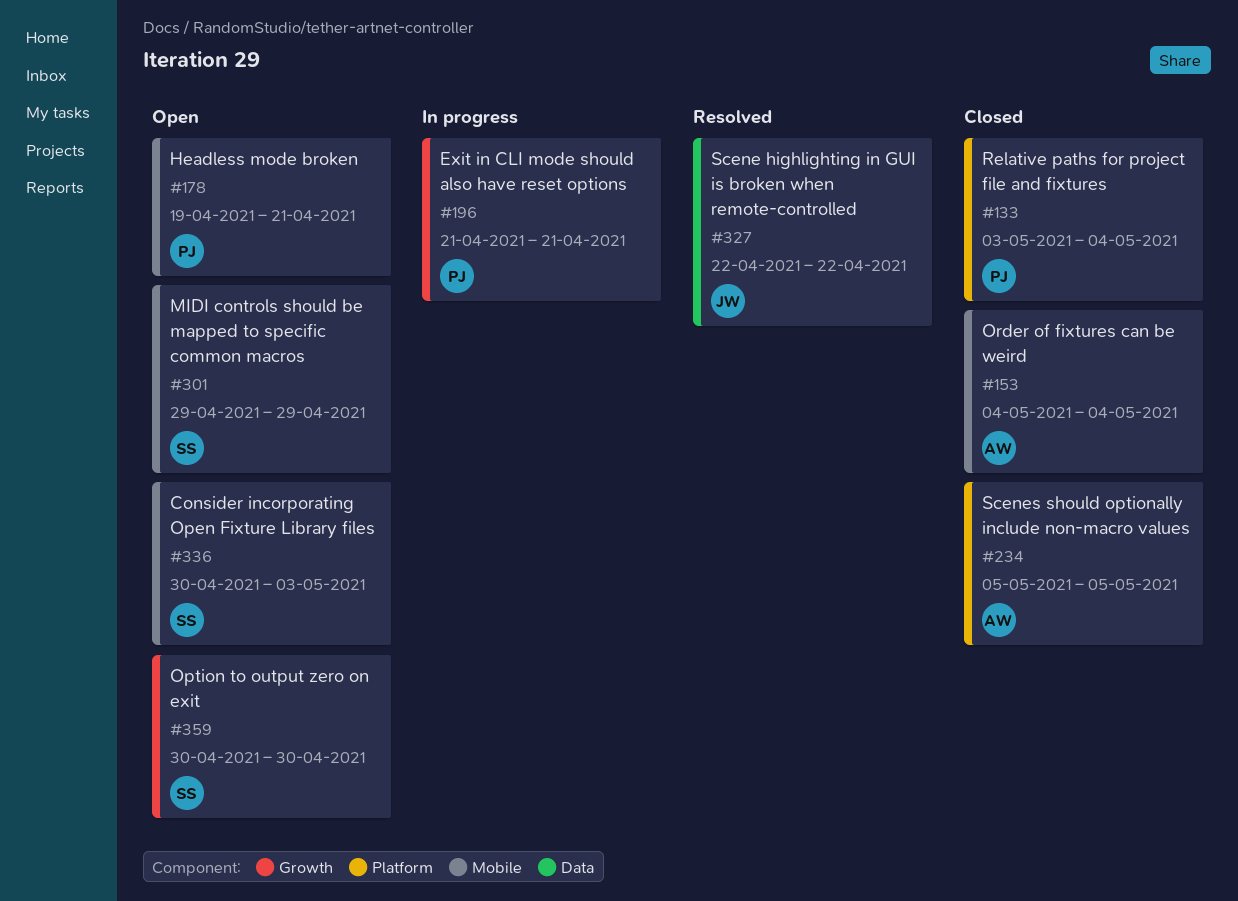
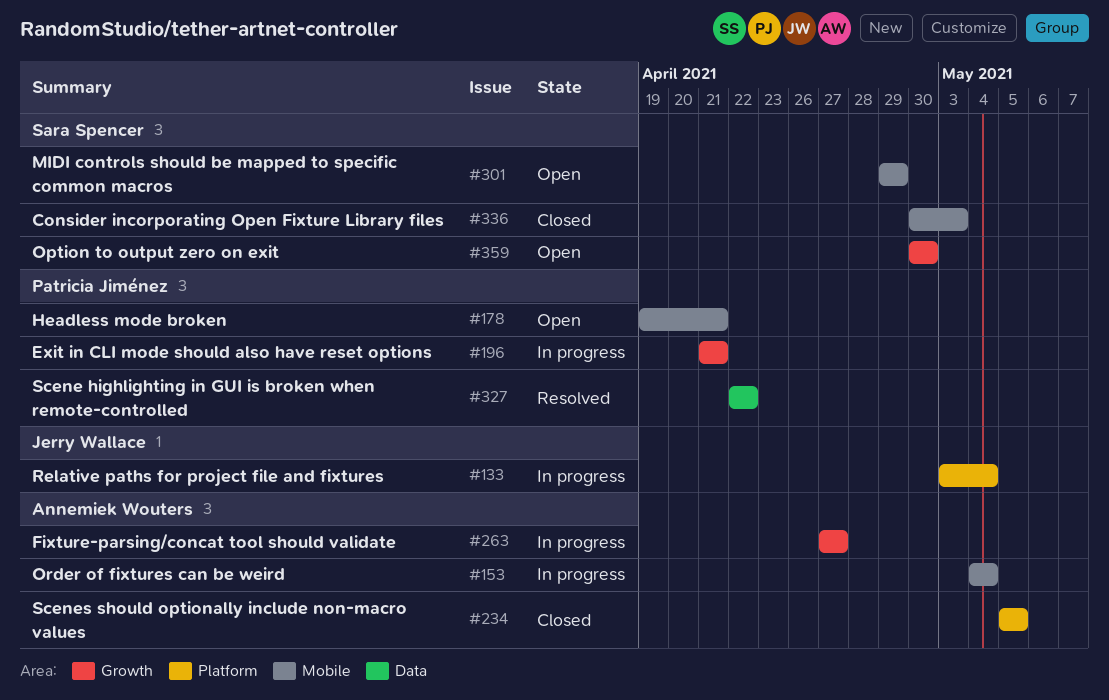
#133, status: Closed -> In progress
#133, owner: Patricia Jiménez -> Jerry Wallace
#153, status: Closed -> In progress
#263: none -> present
#327, owner: Jerry Wallace -> Patricia Jiménez
#336, status: Open -> Closed

